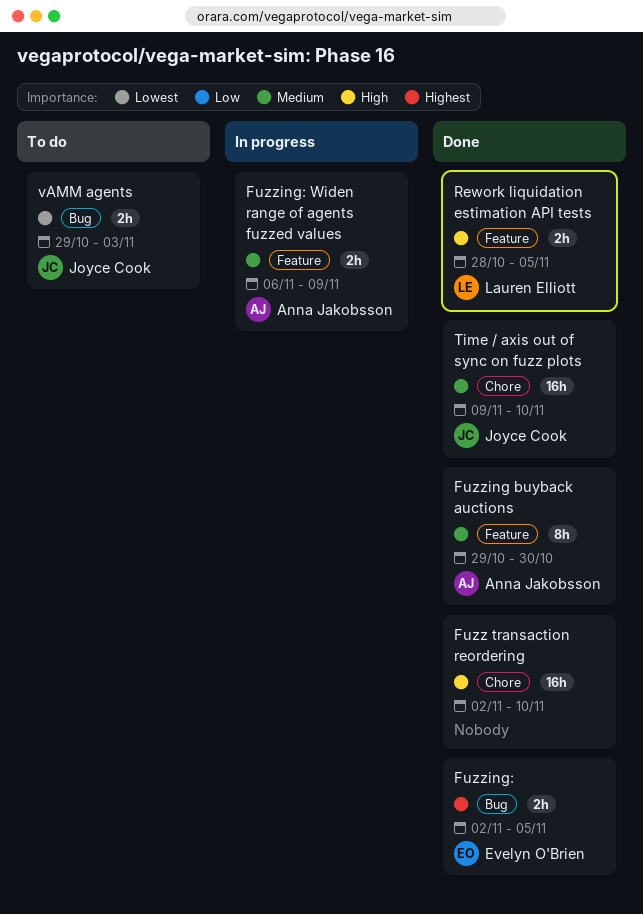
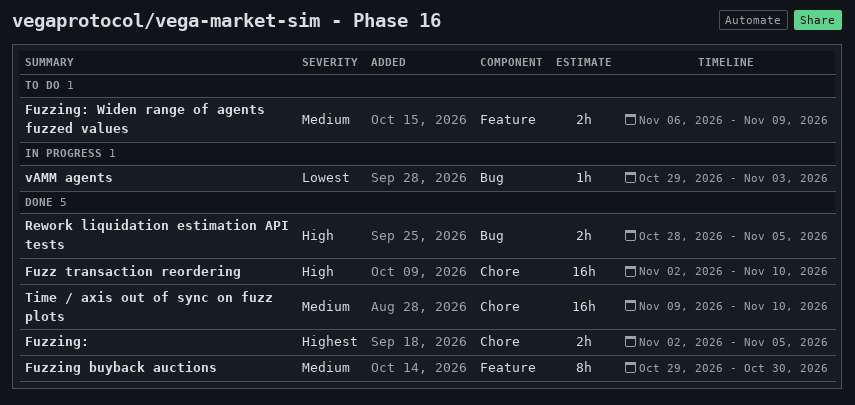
Fuzzing:, label: Bug -> Chore
Fuzzing: Widen range of agents fuzzed values, status: In progress -> To do
Rework liquidation estimation API tests, label: Feature -> Bug
vAMM agents, status: To do -> In progress
vAMM agents, estimate: 2h -> 1h

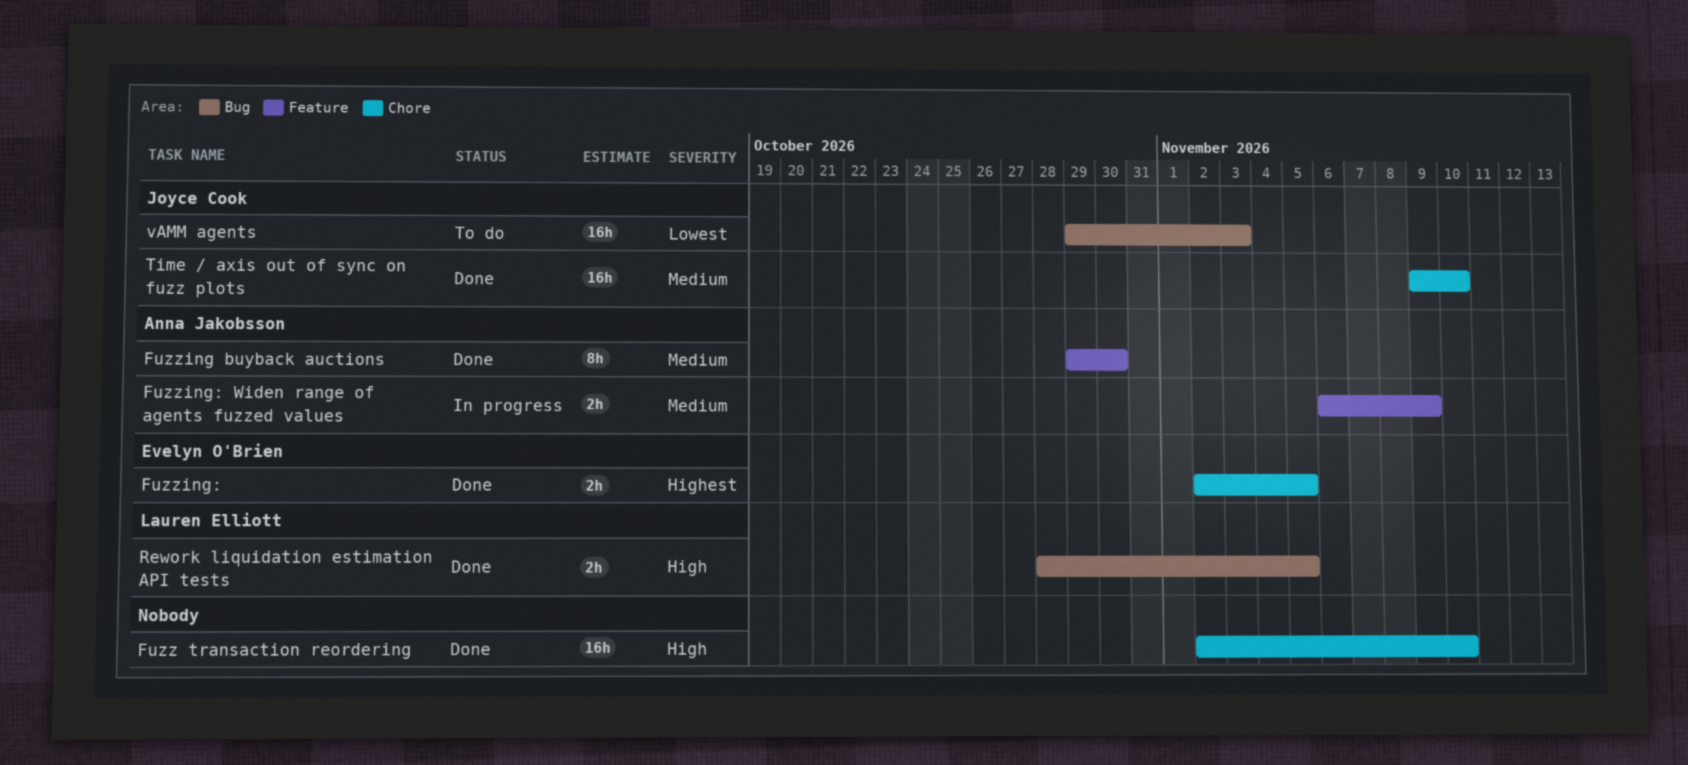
Fuzzing: Widen range of agents fuzzed values, status: To do -> In progress
vAMM agents, status: In progress -> To do
vAMM agents, estimate: 1h -> 16h

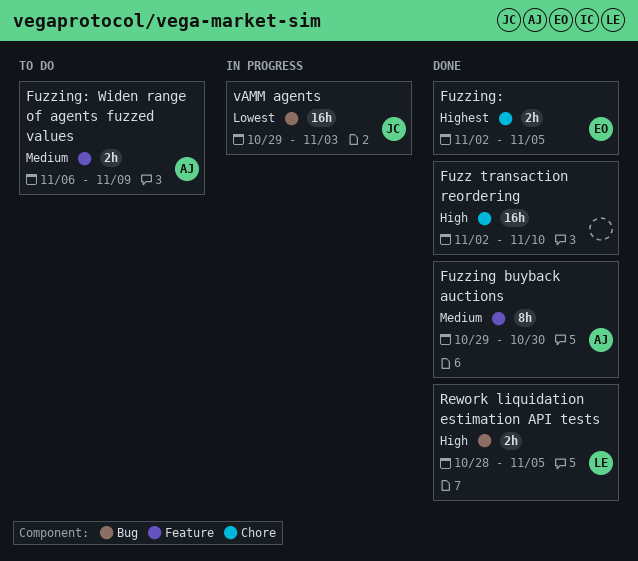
Fuzzing: Widen range of agents fuzzed values, status: In progress -> To do
Time / axis out of sync on fuzz plots: present -> none
vAMM agents, status: To do -> In progress

